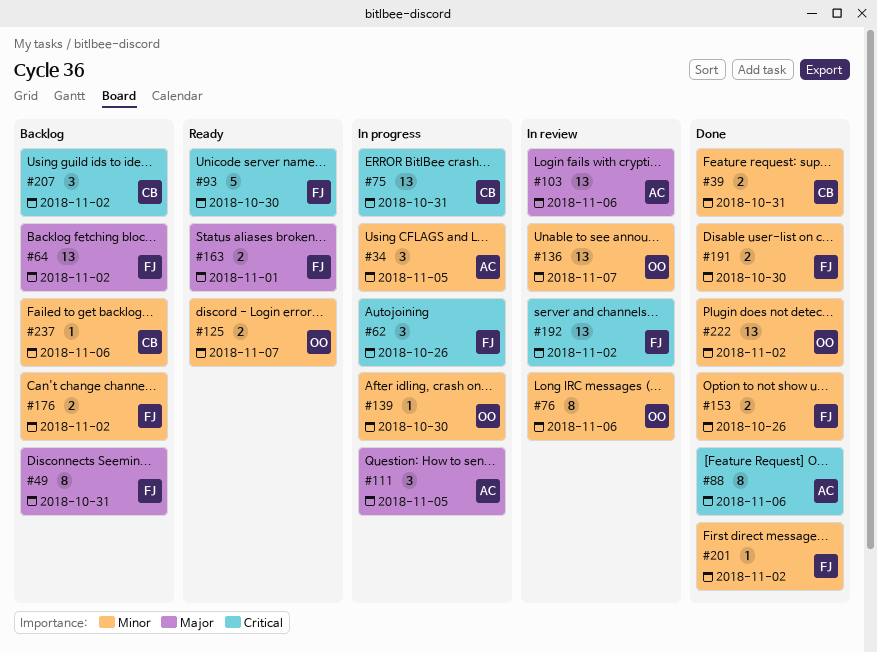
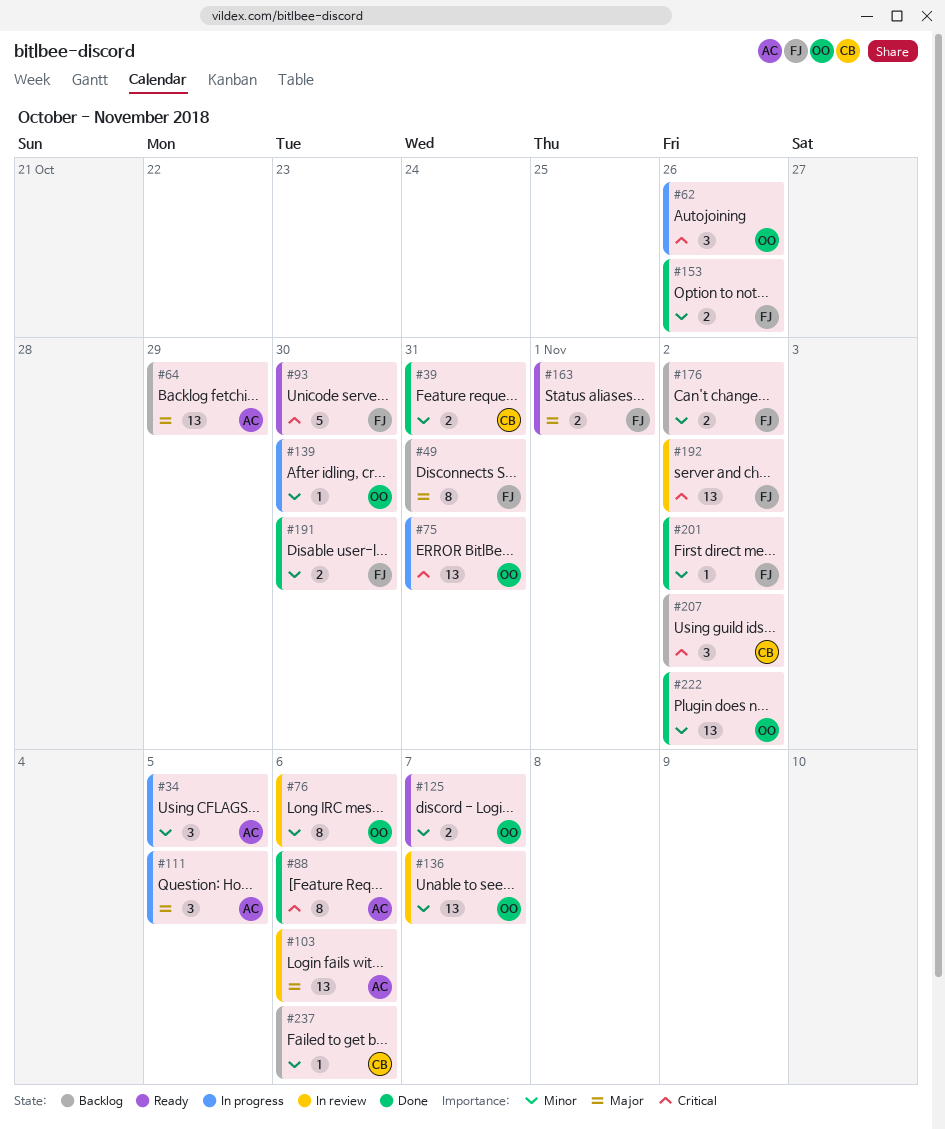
#62, owner: FJ -> OO
#64, owner: FJ -> AC
#64, due: Nov 2 -> Oct 29
#75, owner: CB -> OO

